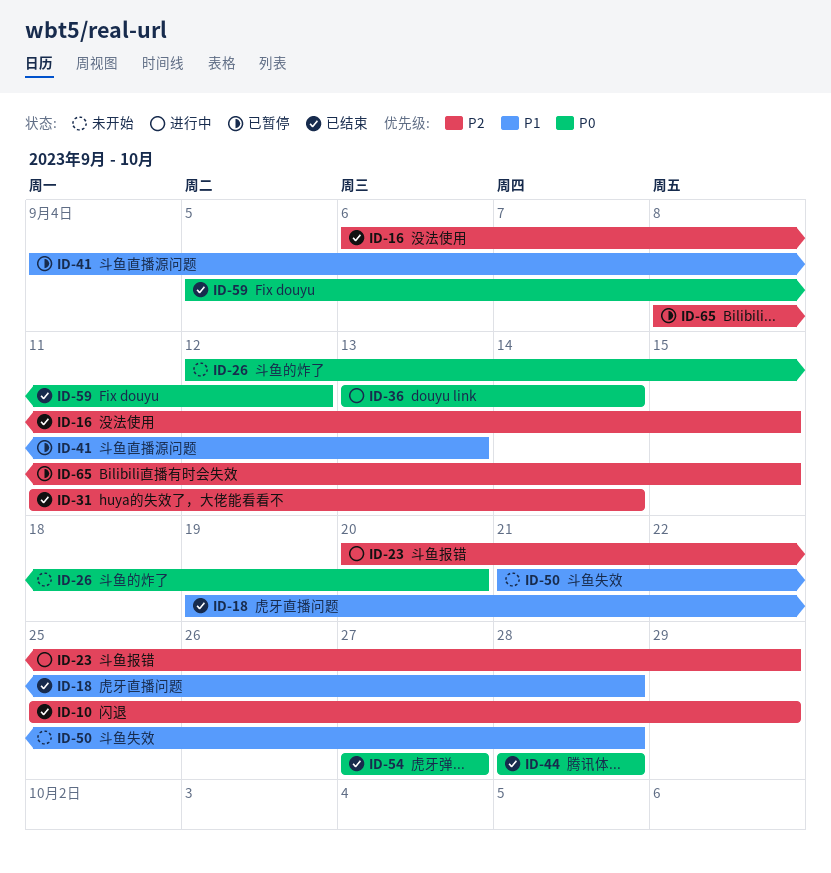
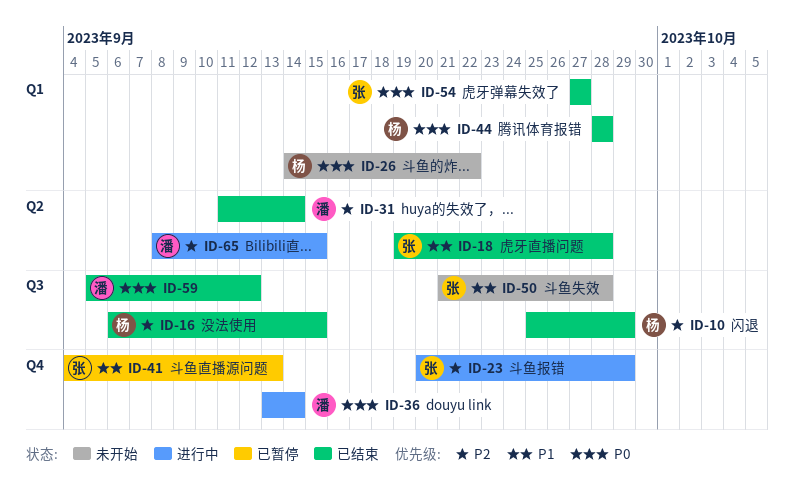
ID-26, start: Sep 12 -> Sep 14
ID-26, due: Sep 20 -> Sep 22
ID-65, status: 已暂停 -> 进行中

